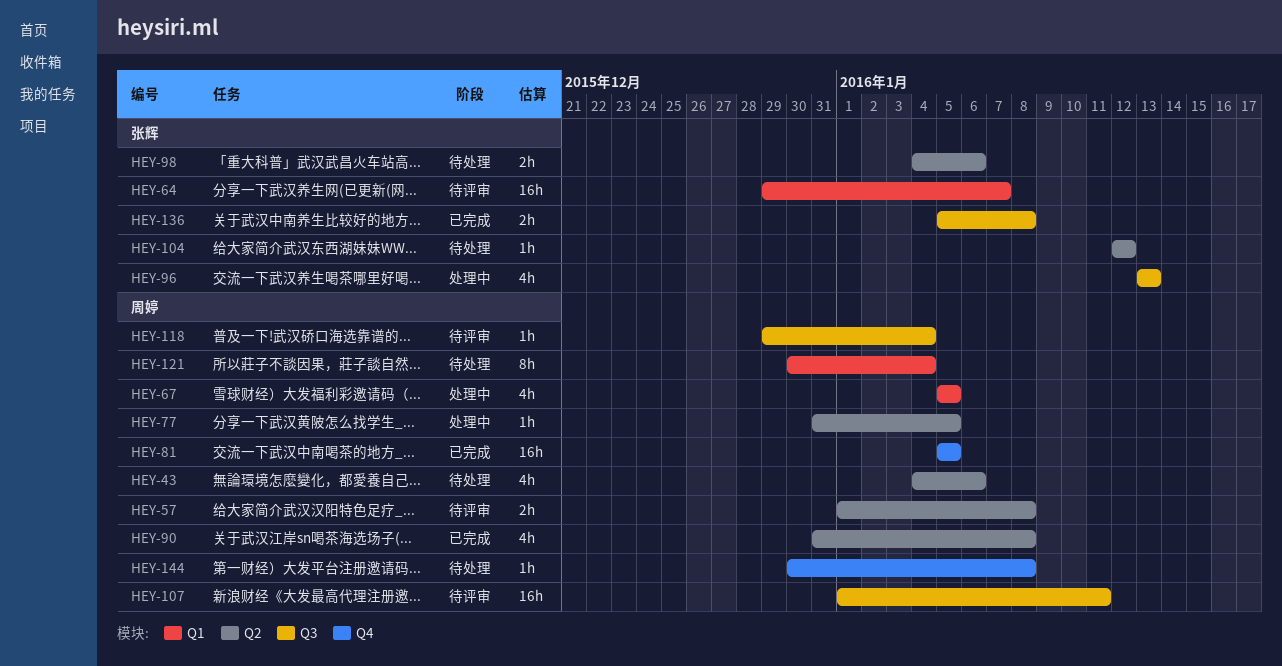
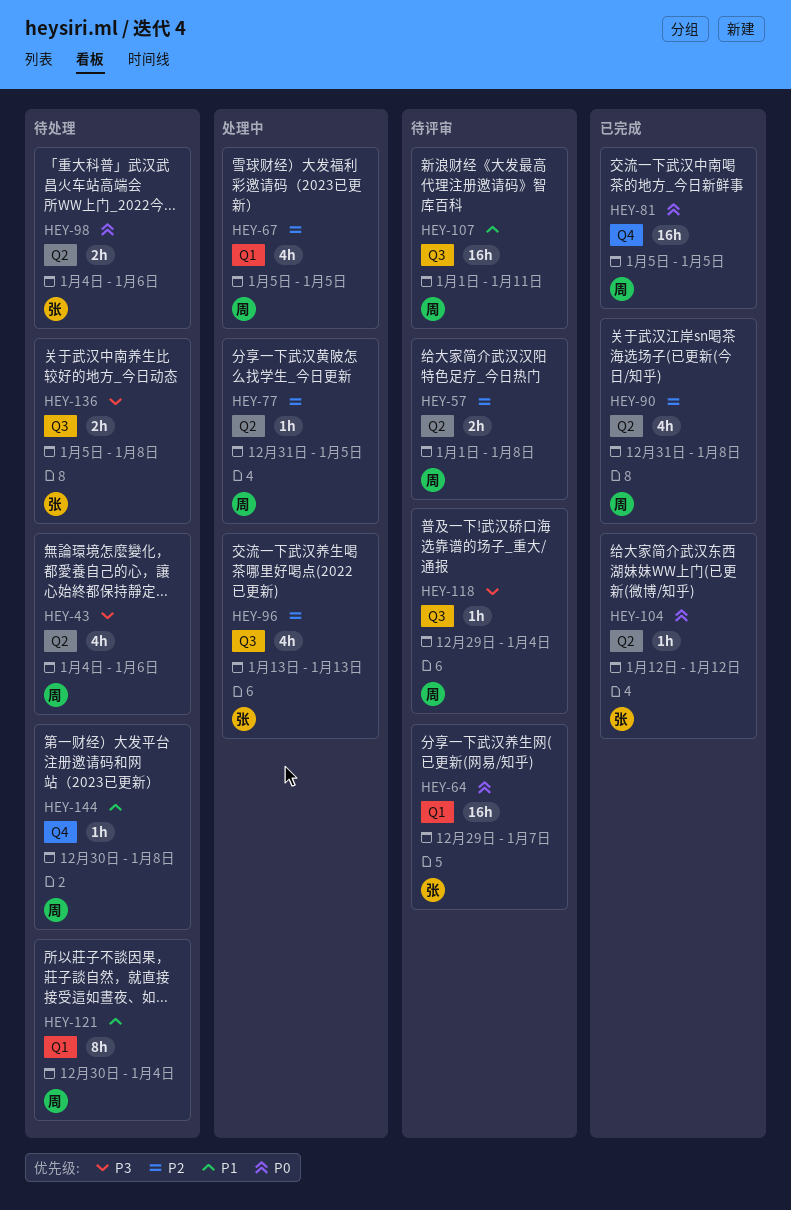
HEY-104, status: 待处理 -> 已完成
HEY-136, status: 已完成 -> 待处理

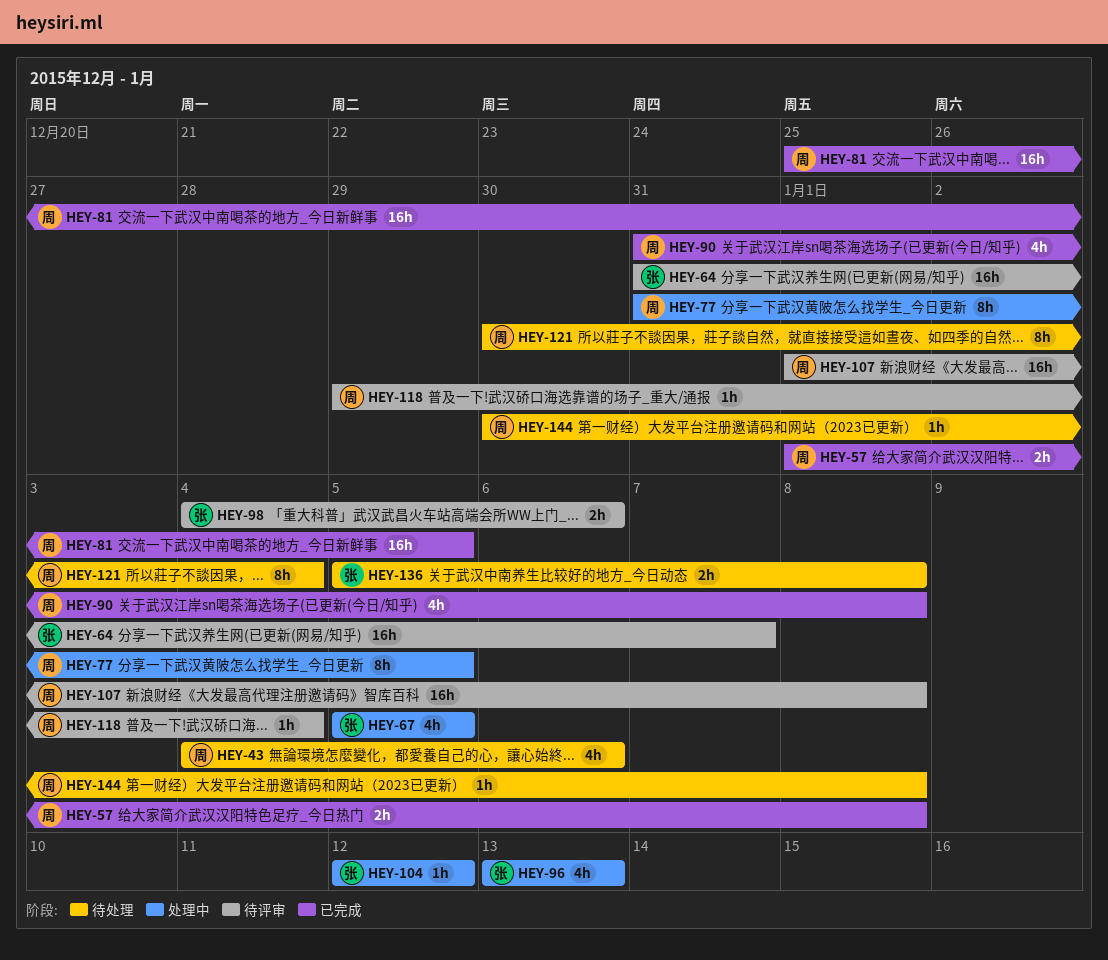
HEY-57, status: 待评审 -> 已完成
HEY-64, start: Dec 29 -> Dec 31
HEY-67, owner: 周 -> 张
HEY-77, estimate: 1h -> 8h
HEY-81, start: Jan 5 -> Dec 25
HEY-98, status: 待处理 -> 待评审
HEY-104, status: 已完成 -> 处理中
HEY-107, due: Jan 11 -> Jan 8

